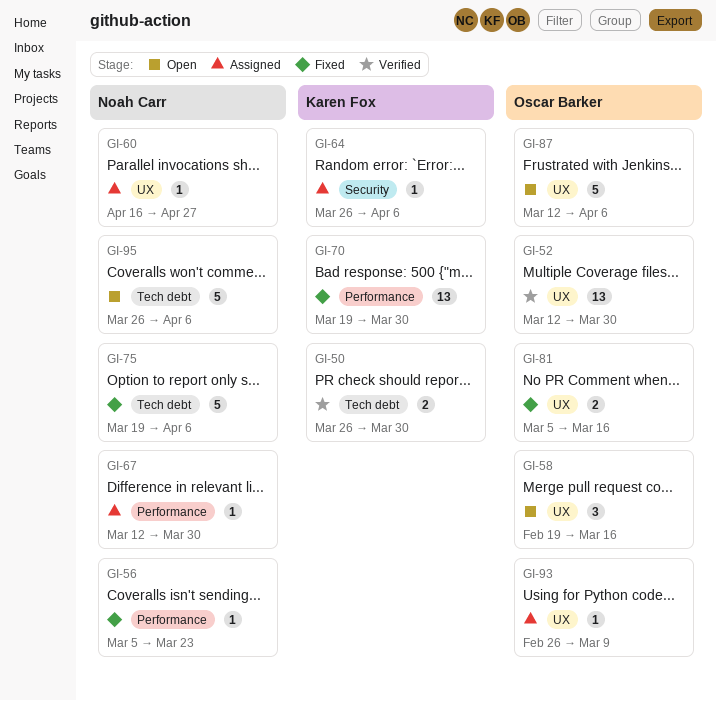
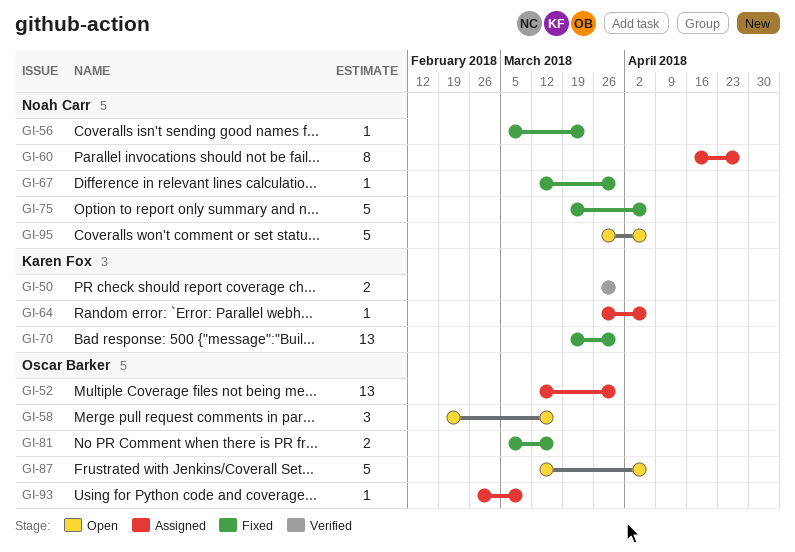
GI-52, status: Verified -> Assigned
GI-60, estimate: 1 -> 8
GI-67, status: Assigned -> Fixed

